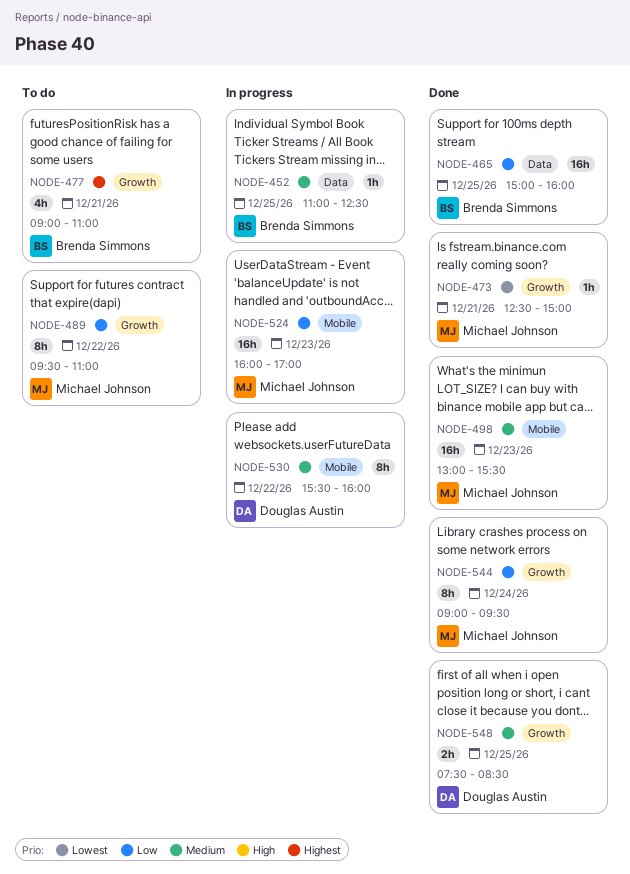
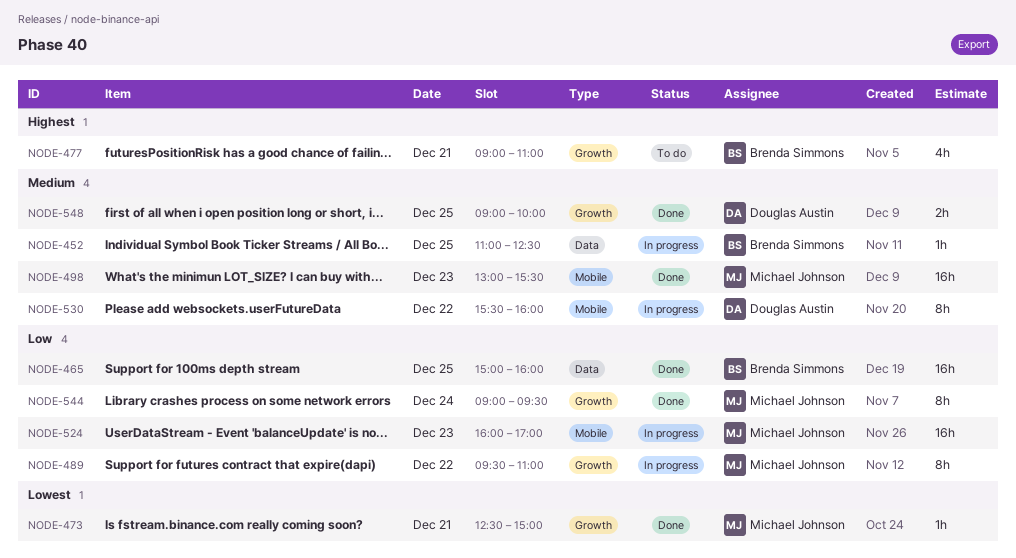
NODE-489, status: To do -> In progress
NODE-548, begins: 07:30 -> 09:00
NODE-548, ends: 08:30 -> 10:00

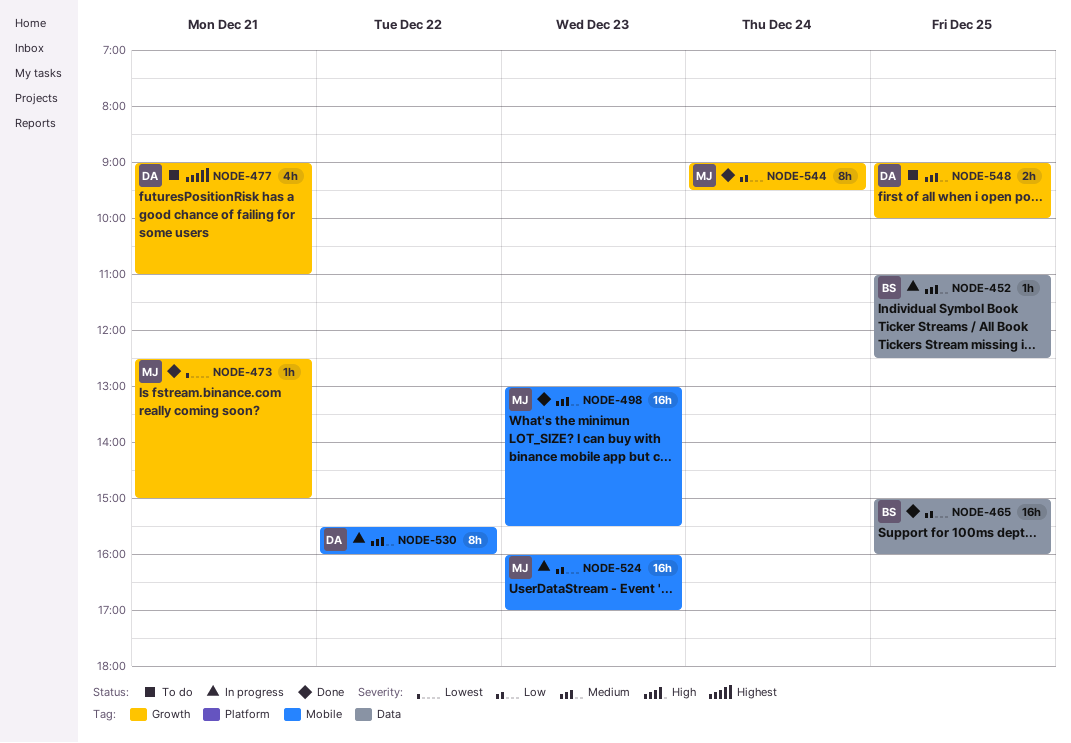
NODE-477, owner: Brenda Simmons -> Douglas Austin
NODE-489: present -> none
NODE-548, status: Done -> To do

